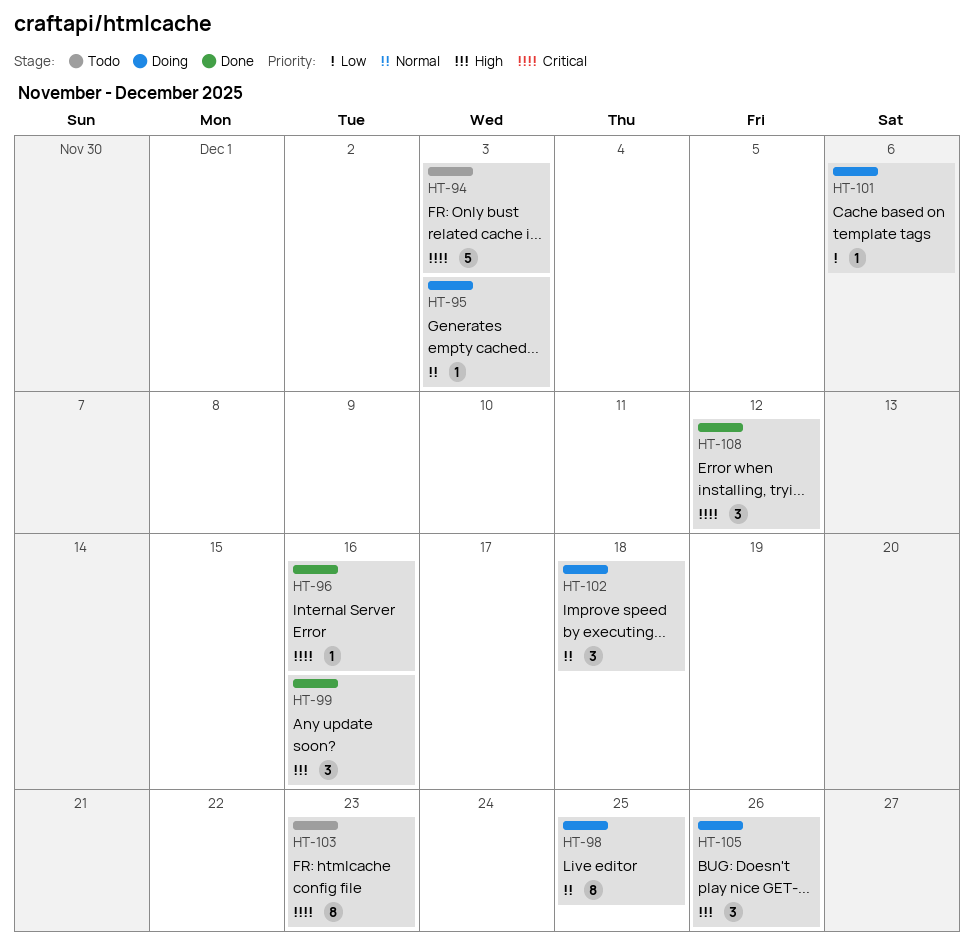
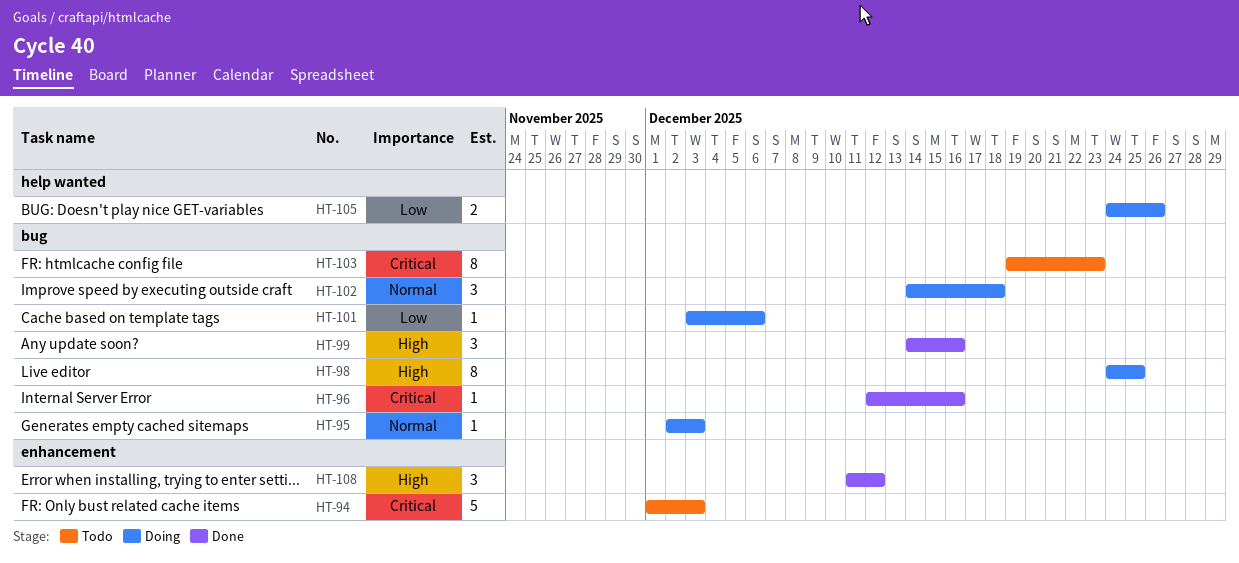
HT-98, priority: Normal -> High
HT-105, priority: High -> Low
HT-105, estimate: 3 -> 2
HT-108, priority: Critical -> High

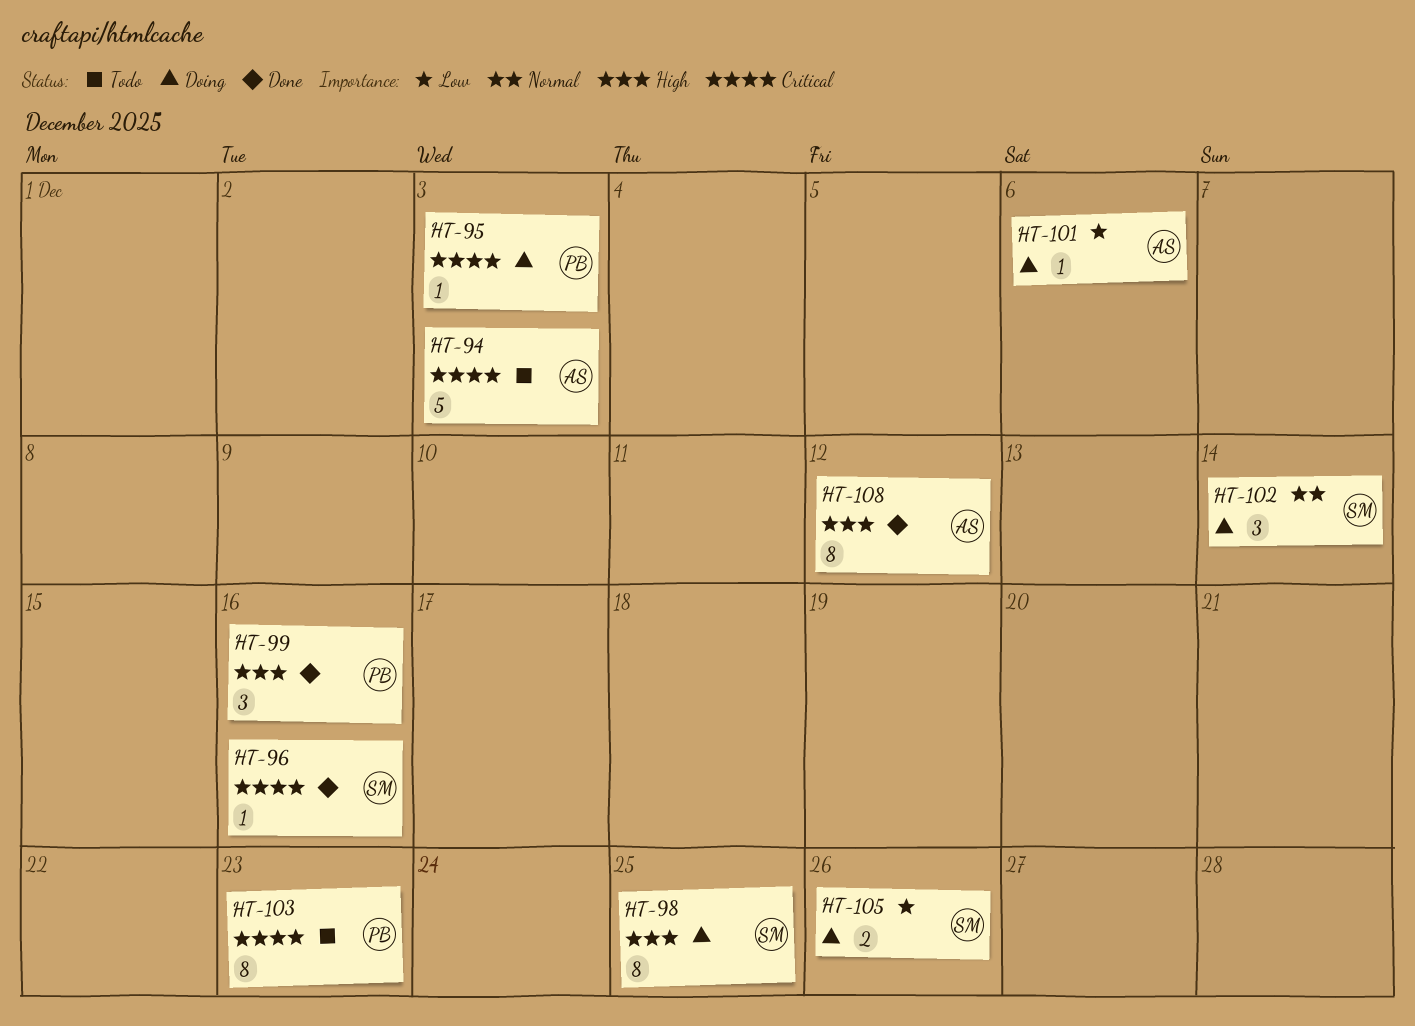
HT-95, priority: Normal -> Critical
HT-102, due: Dec 18 -> Dec 14
HT-108, estimate: 3 -> 8

